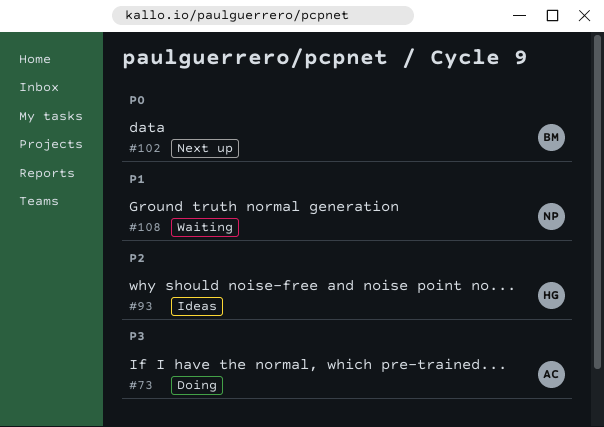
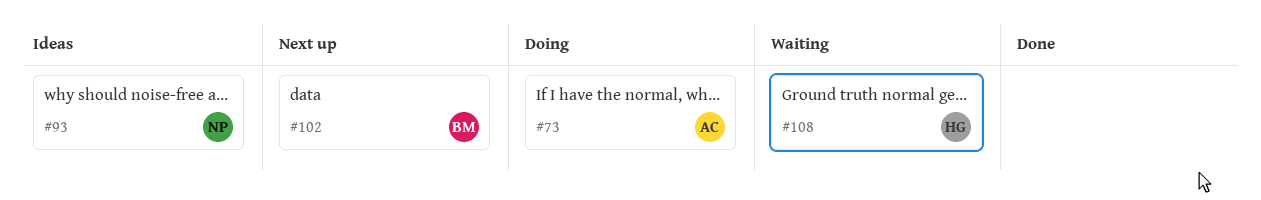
#93, owner: HG -> NP
#108, owner: NP -> HG

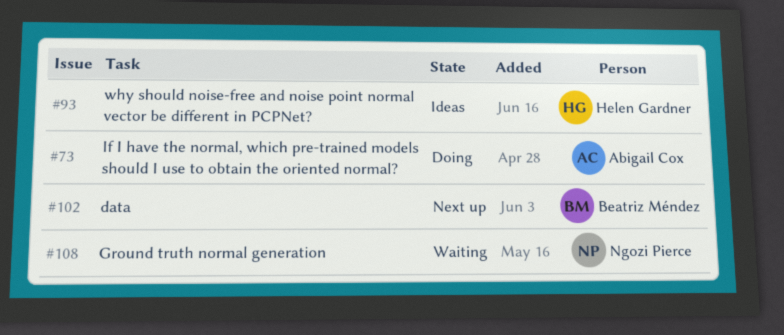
#93, owner: Ngozi Pierce -> Helen Gardner
#108, owner: Helen Gardner -> Ngozi Pierce

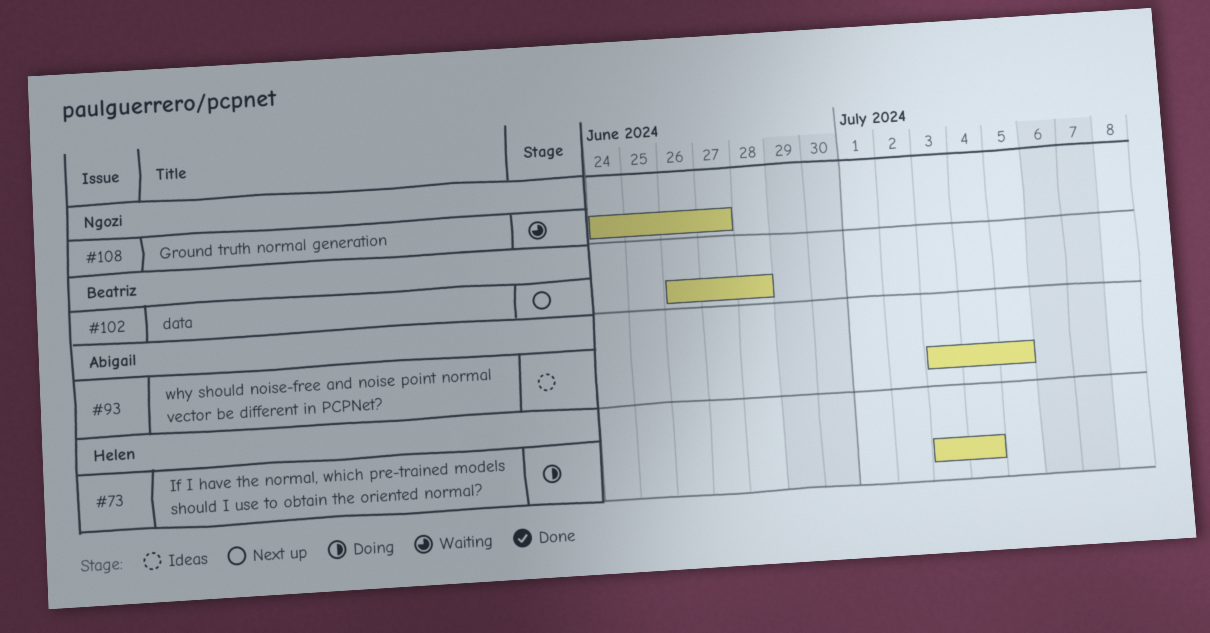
#73, owner: Abigail Cox -> Helen Gardner
#93, owner: Helen Gardner -> Abigail Cox

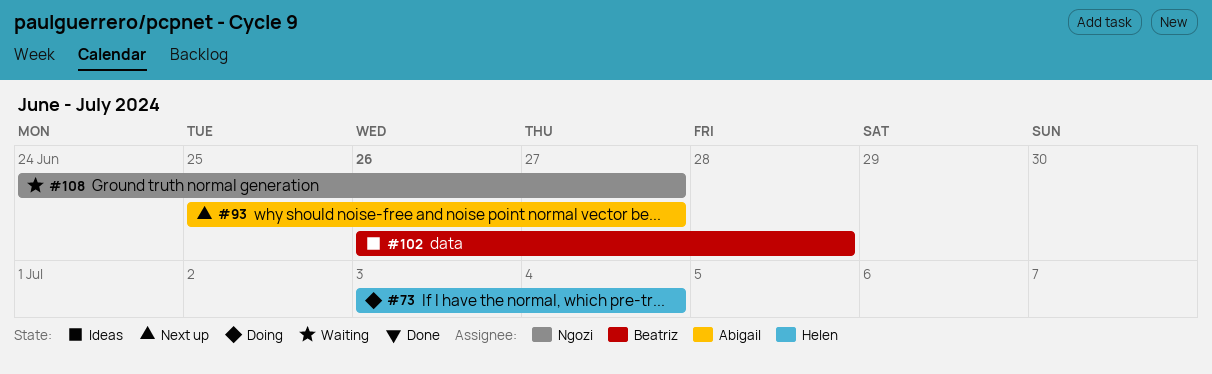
#93, status: Ideas -> Next up
#93, start: Jul 3 -> Jun 25
#93, due: Jul 5 -> Jun 27
#102, status: Next up -> Ideas

